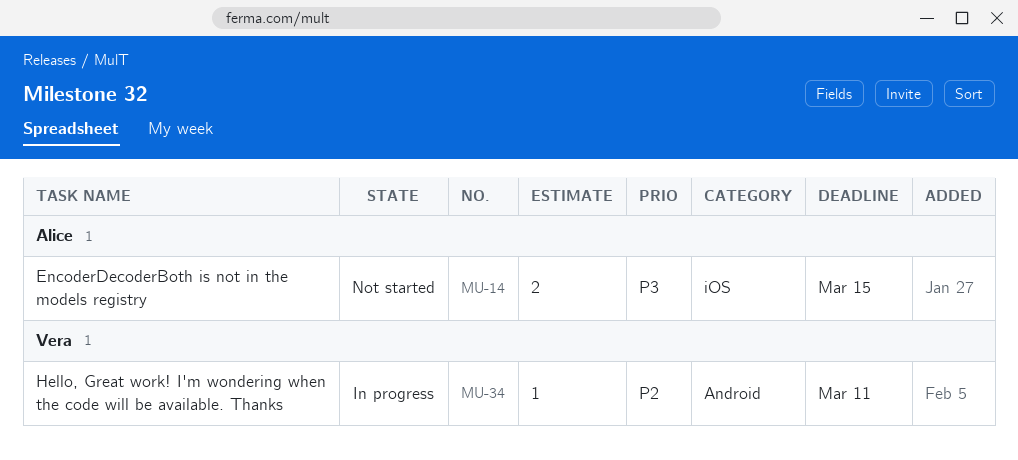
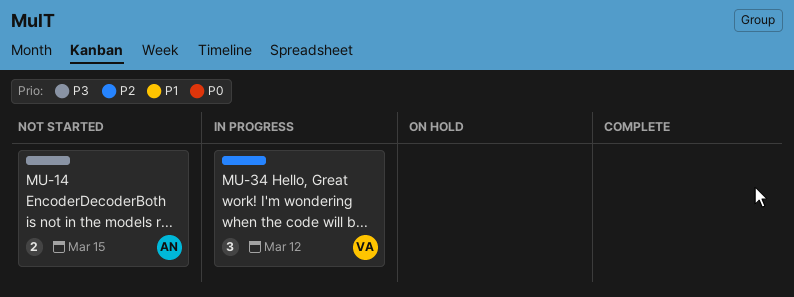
MU-34, estimate: 1 -> 3
MU-34, due: Mar 11 -> Mar 12

